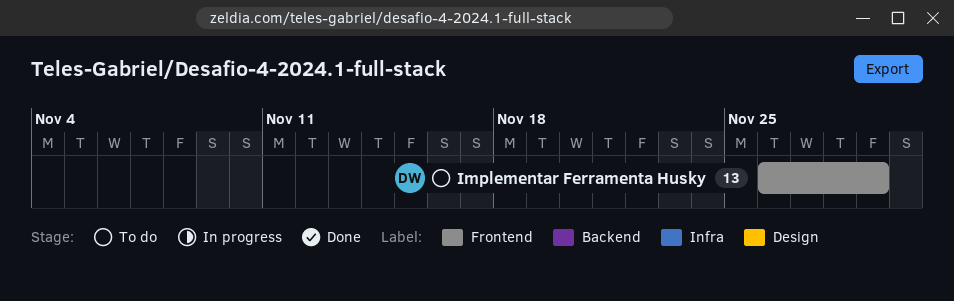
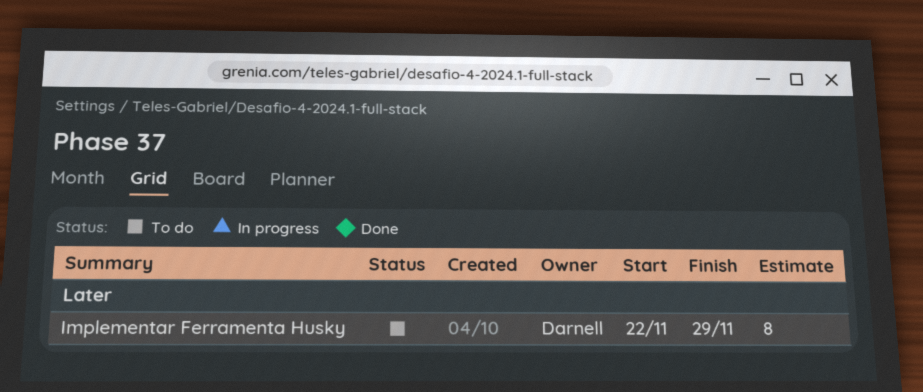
Implementar Ferramenta Husky, estimate: 13 -> 8
Implementar Ferramenta Husky, start: Nov 26 -> Nov 22

